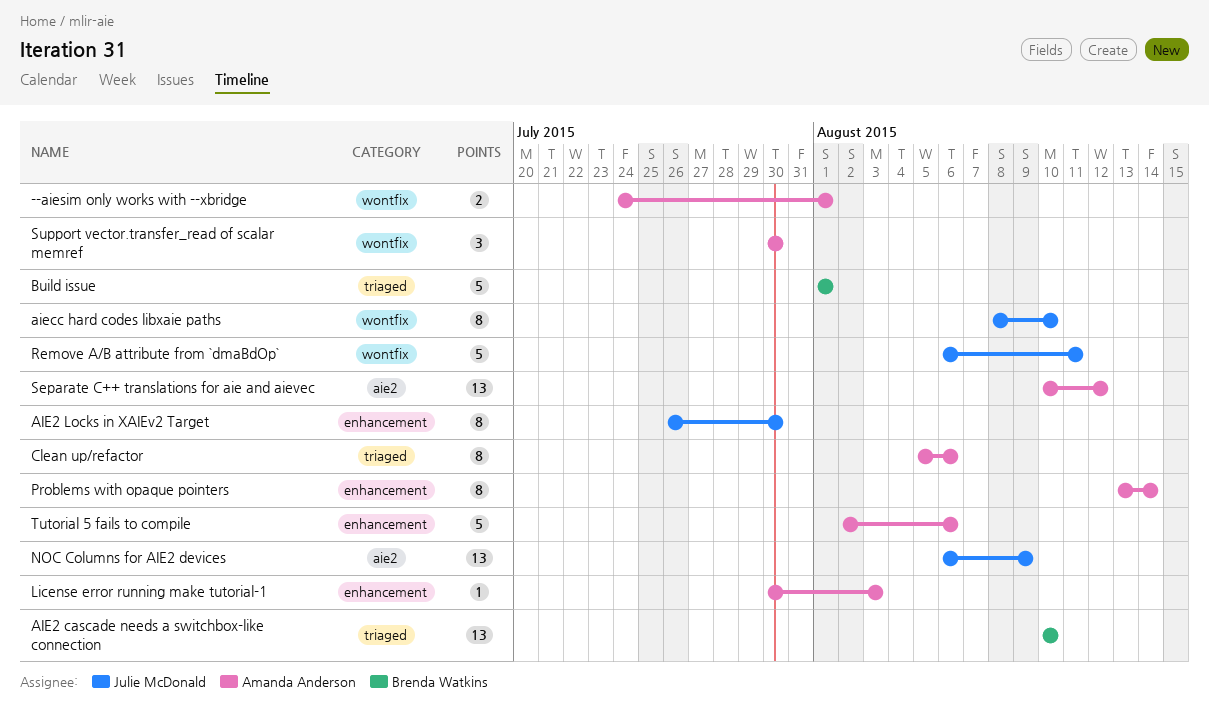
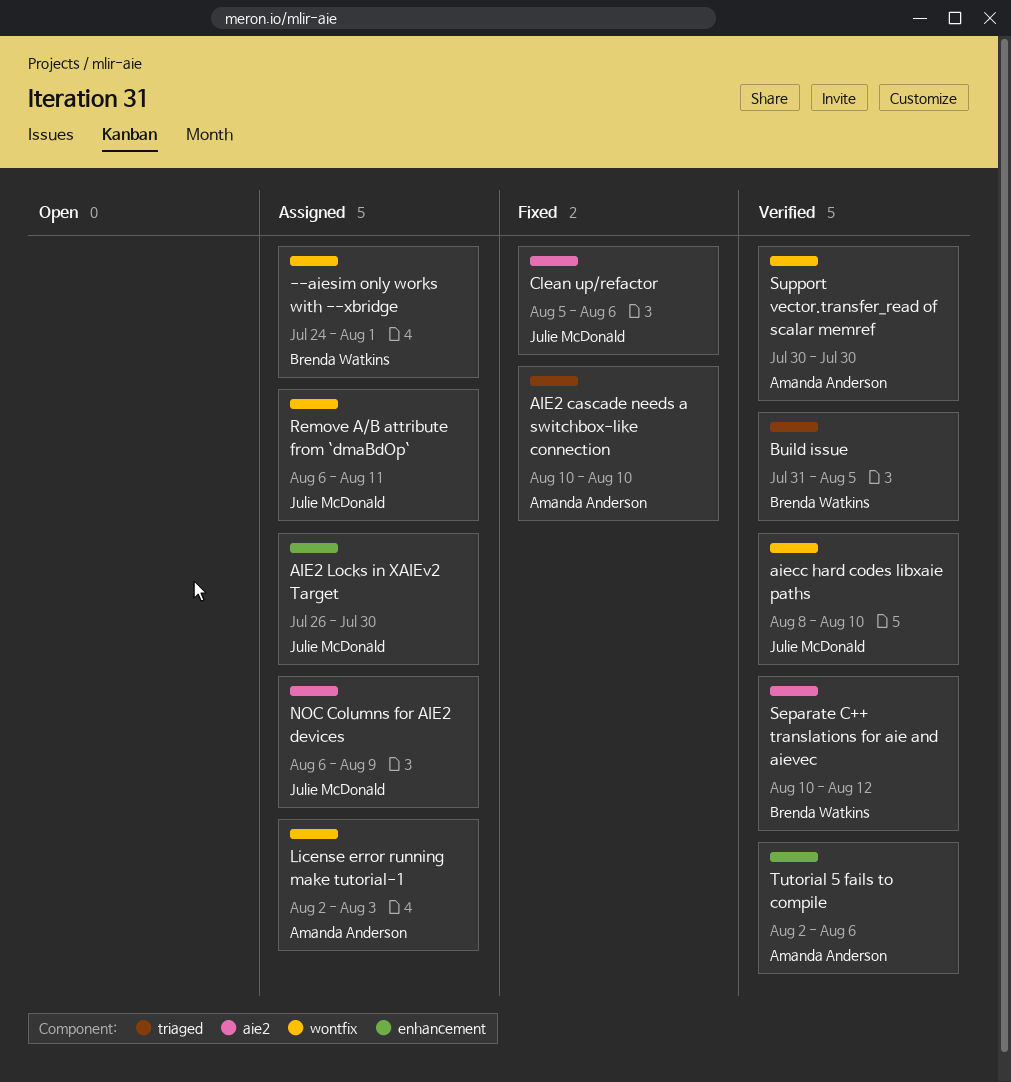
--aiesim only works with --xbridge, owner: Amanda Anderson -> Brenda Watkins
AIE2 cascade needs a switchbox-like connection, owner: Brenda Watkins -> Amanda Anderson
Build issue, start: Aug 1 -> Jul 31
Build issue, due: Aug 1 -> Aug 5
Clean up/refactor, owner: Amanda Anderson -> Julie McDonald
Clean up/refactor, label: triaged -> aie2
License error running make tutorial-1, label: enhancement -> wontfix
License error running make tutorial-1, start: Jul 30 -> Aug 2
Problems with opaque pointers: present -> none
Separate C++ translations for aie and aievec, owner: Amanda Anderson -> Brenda Watkins

